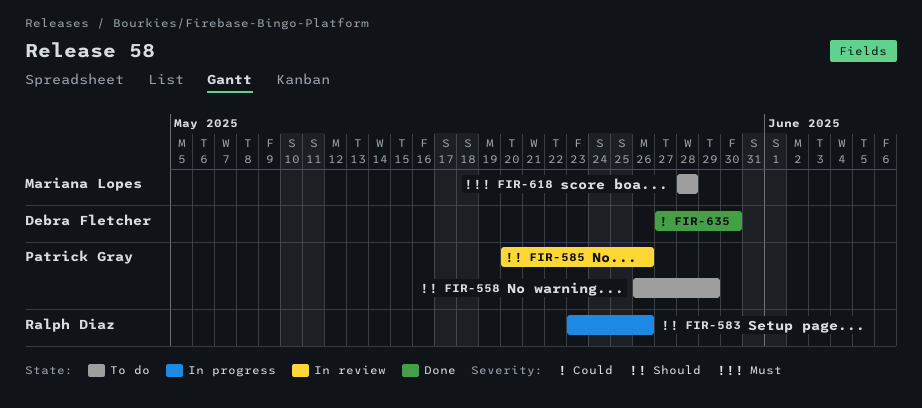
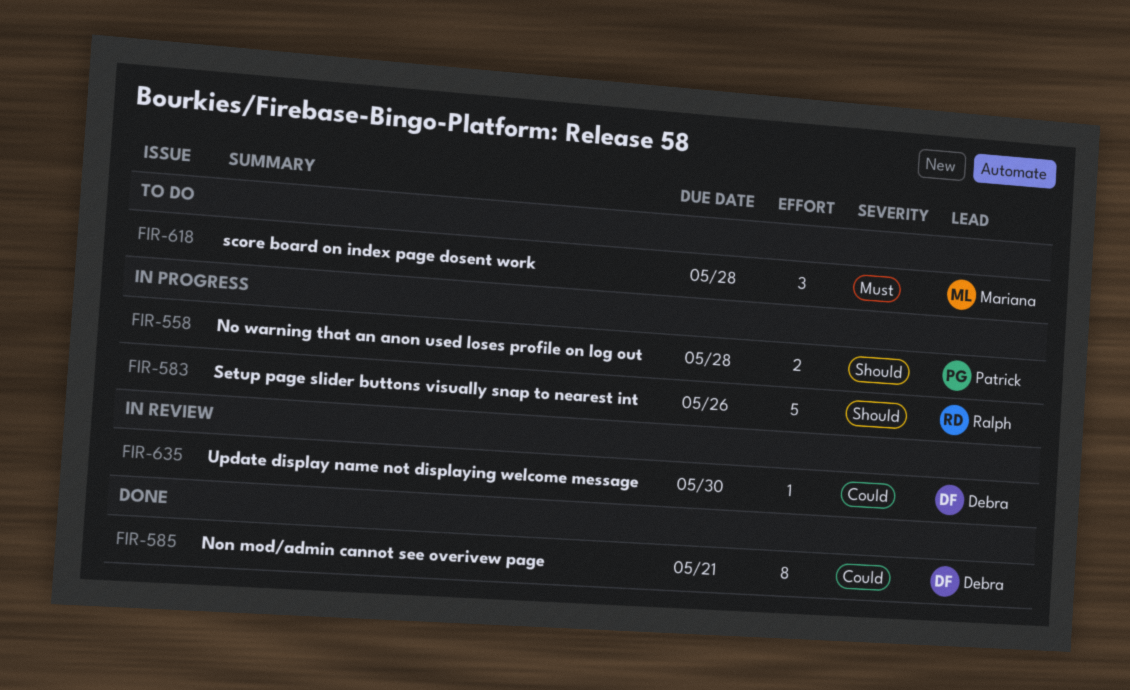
FIR-558, status: To do -> In progress
FIR-558, due: May 29 -> May 28
FIR-585, status: In review -> Done
FIR-585, owner: Patrick Gray -> Debra Fletcher
FIR-585, priority: Should -> Could
FIR-585, due: May 26 -> May 21
FIR-635, status: Done -> In review

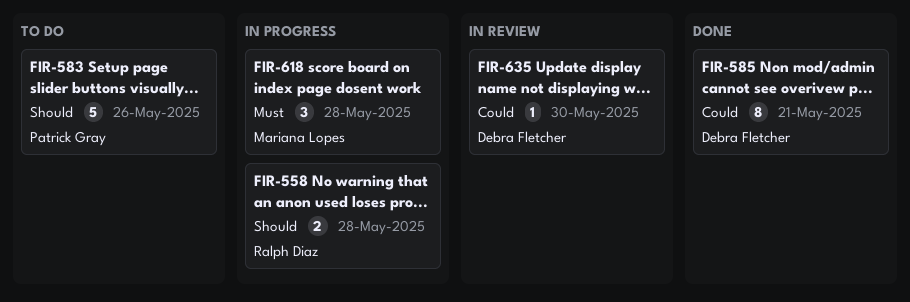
FIR-558, owner: Patrick Gray -> Ralph Diaz
FIR-583, status: In progress -> To do
FIR-583, owner: Ralph Diaz -> Patrick Gray
FIR-618, status: To do -> In progress

